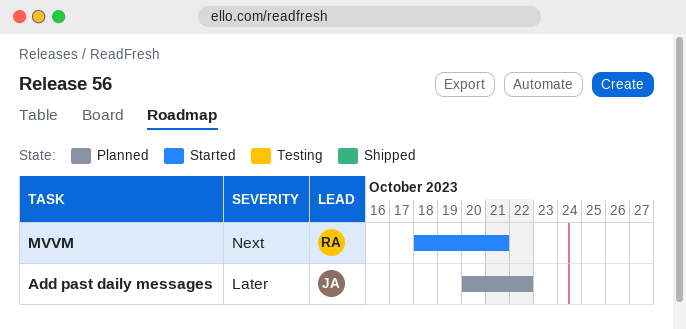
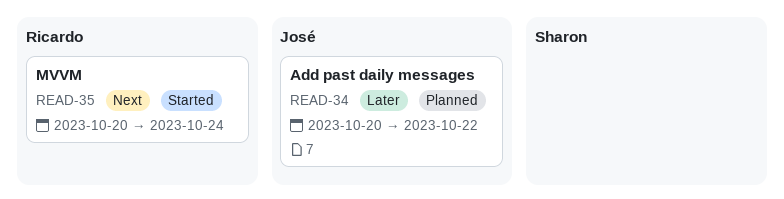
MVVM, start: Oct 18 -> Oct 20
MVVM, due: Oct 21 -> Oct 24

